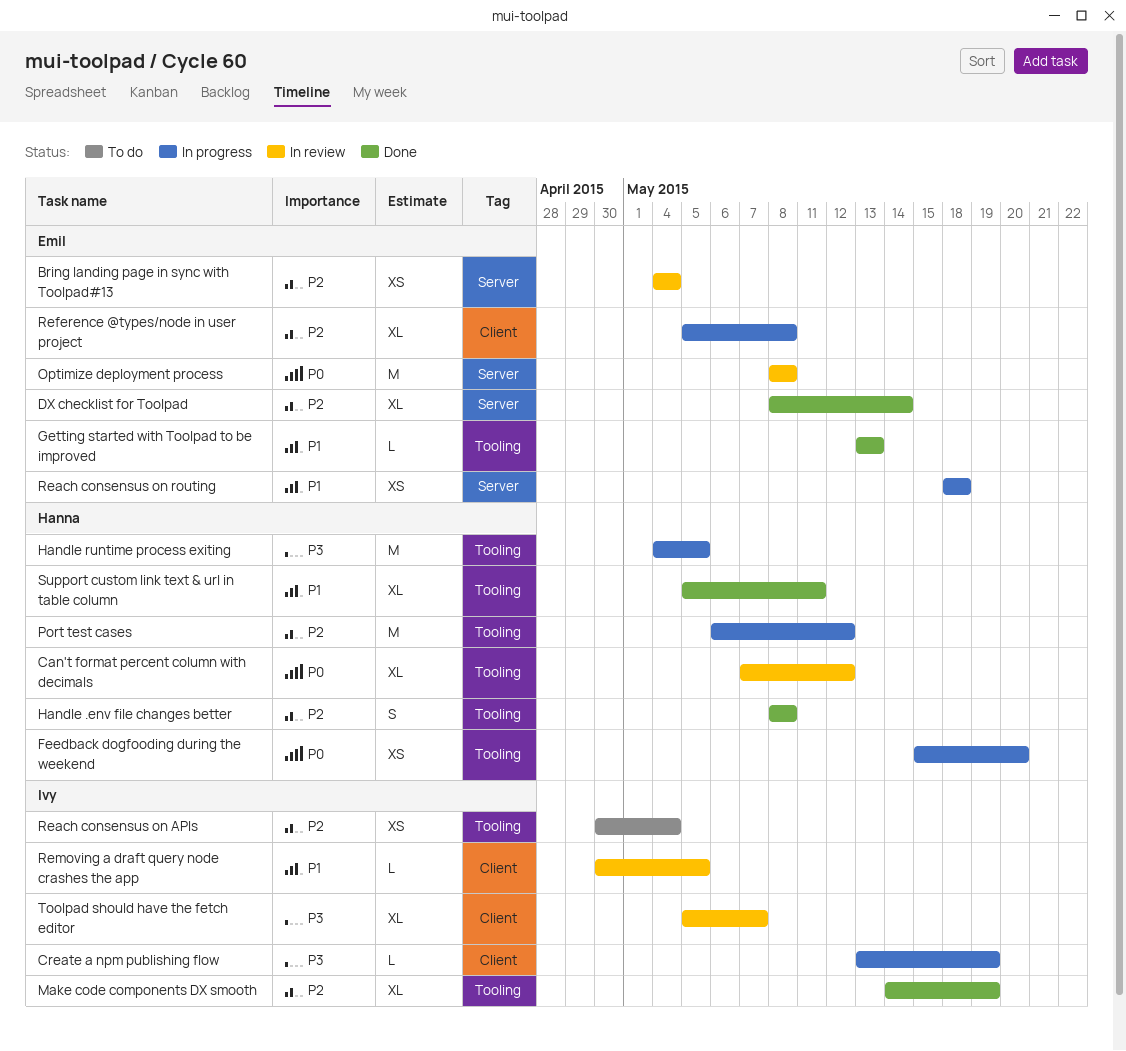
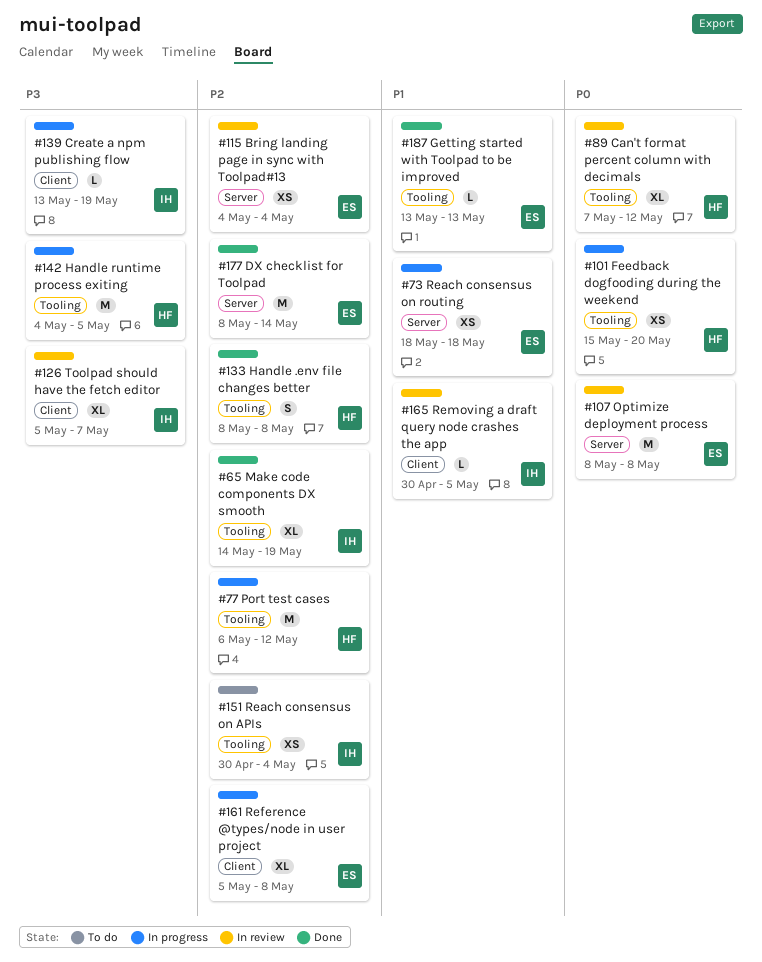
DX checklist for Toolpad, estimate: XL -> M
Support custom link text & url in table column: present -> none

